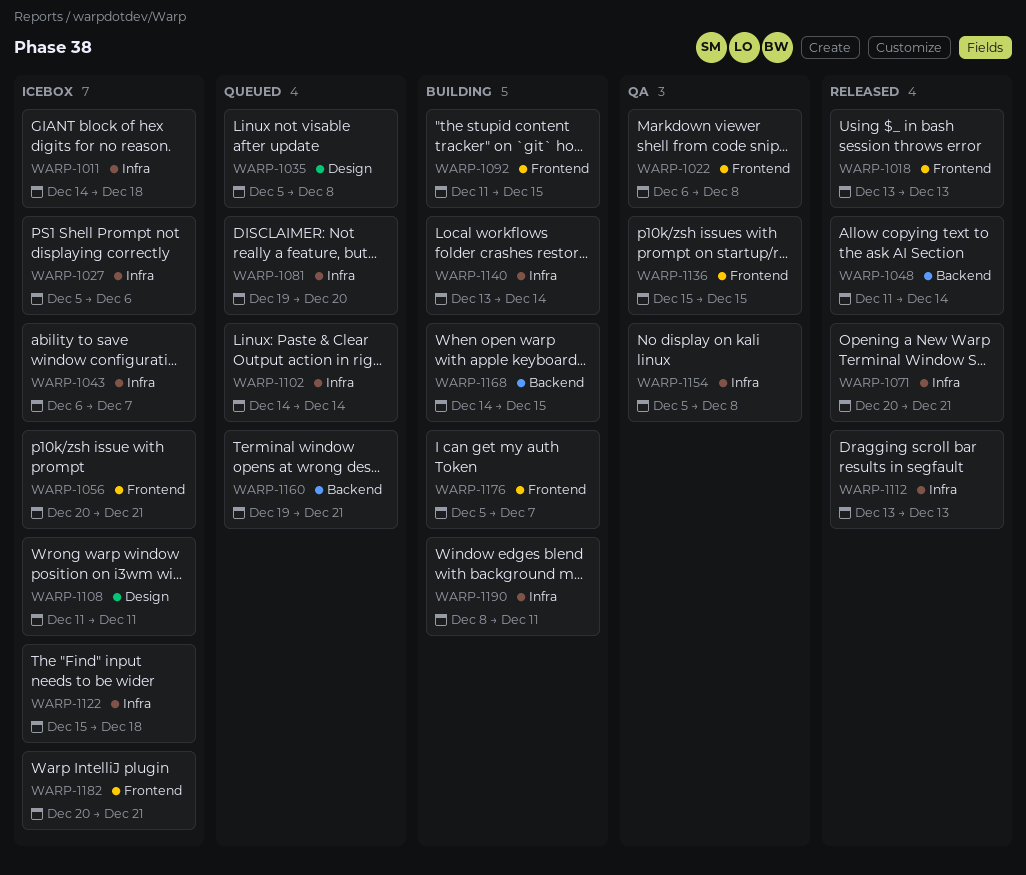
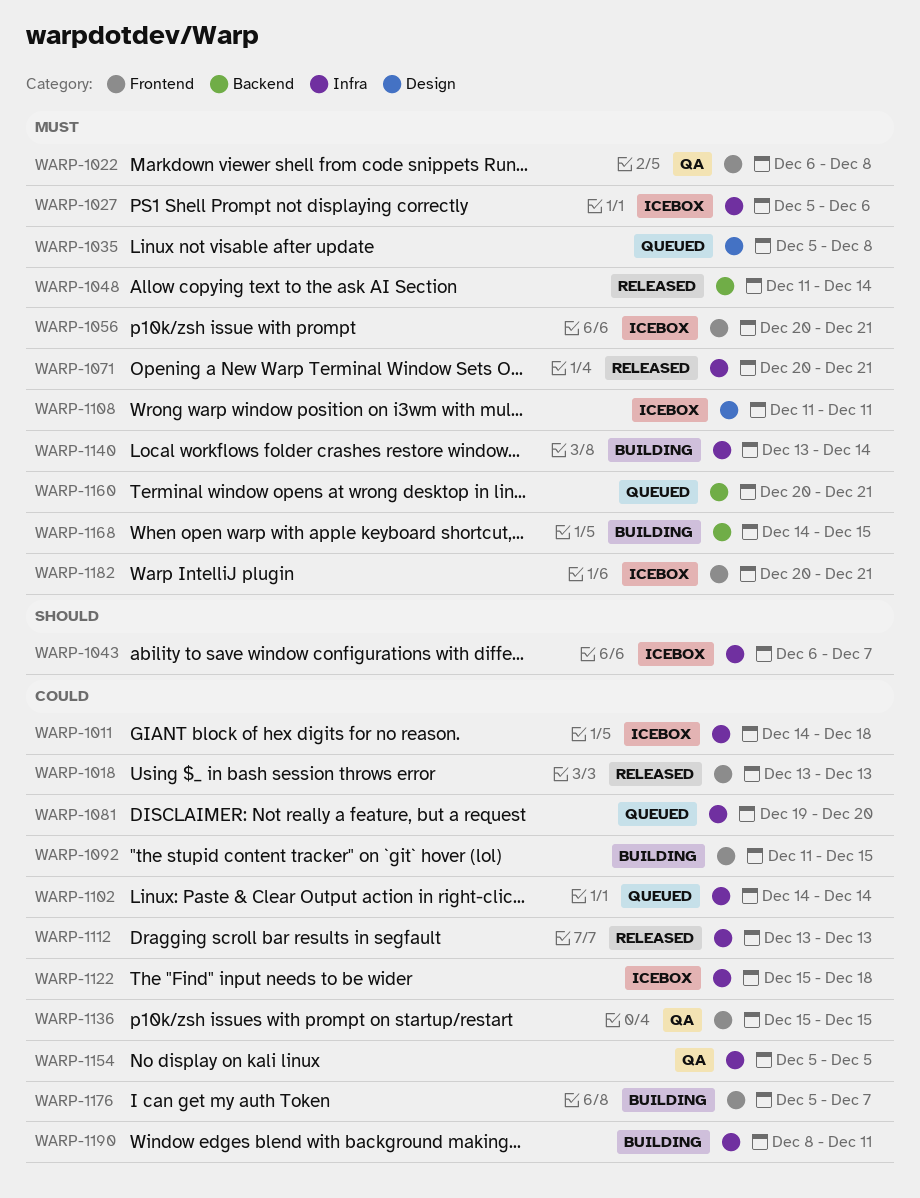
WARP-1154, due: Dec 8 -> Dec 5
WARP-1160, start: Dec 19 -> Dec 20

